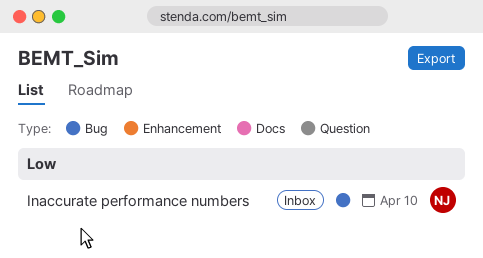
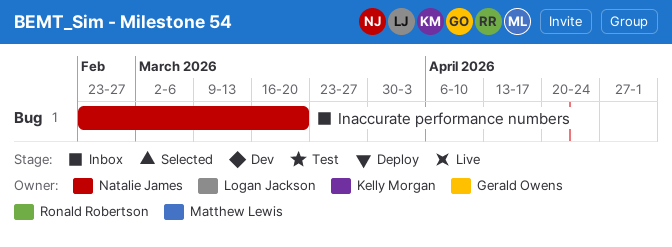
Inaccurate performance numbers, due: Apr 10 -> Mar 20

